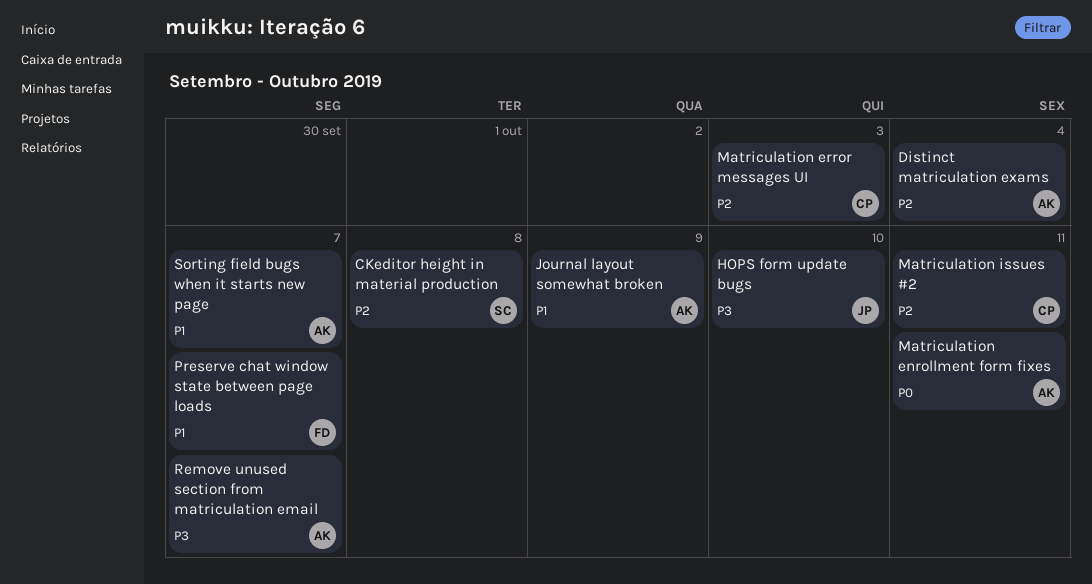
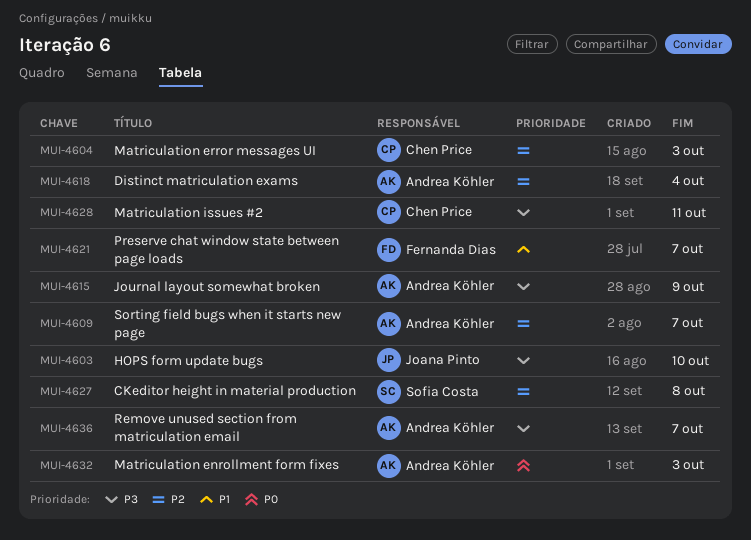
Journal layout somewhat broken, priority: P1 -> P3
Matriculation enrollment form fixes, due: Oct 11 -> Oct 3
Matriculation issues #2, priority: P2 -> P3
Sorting field bugs when it starts new page, priority: P1 -> P2

